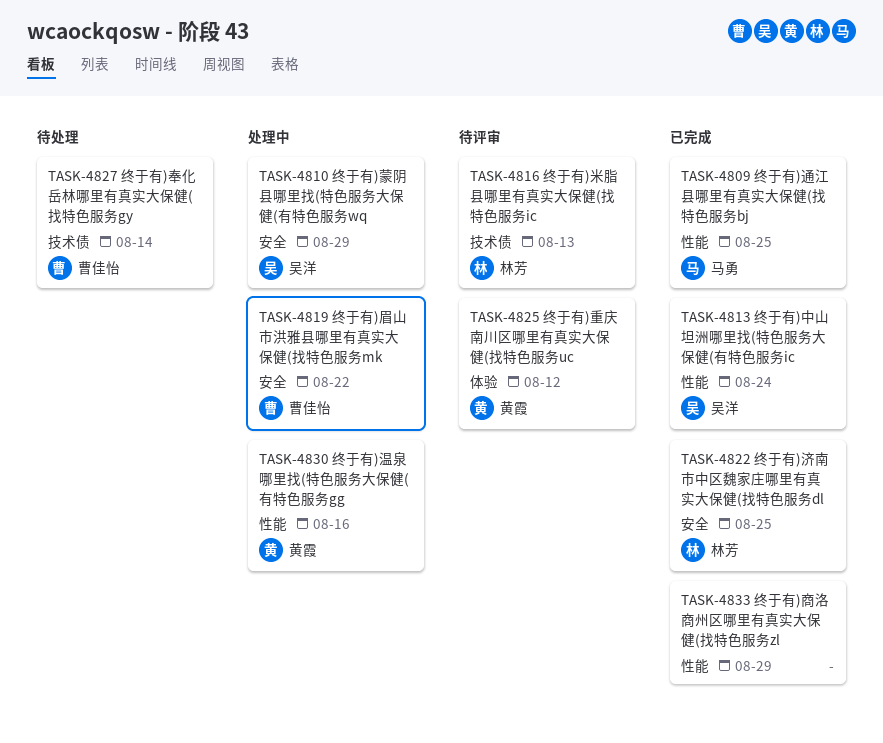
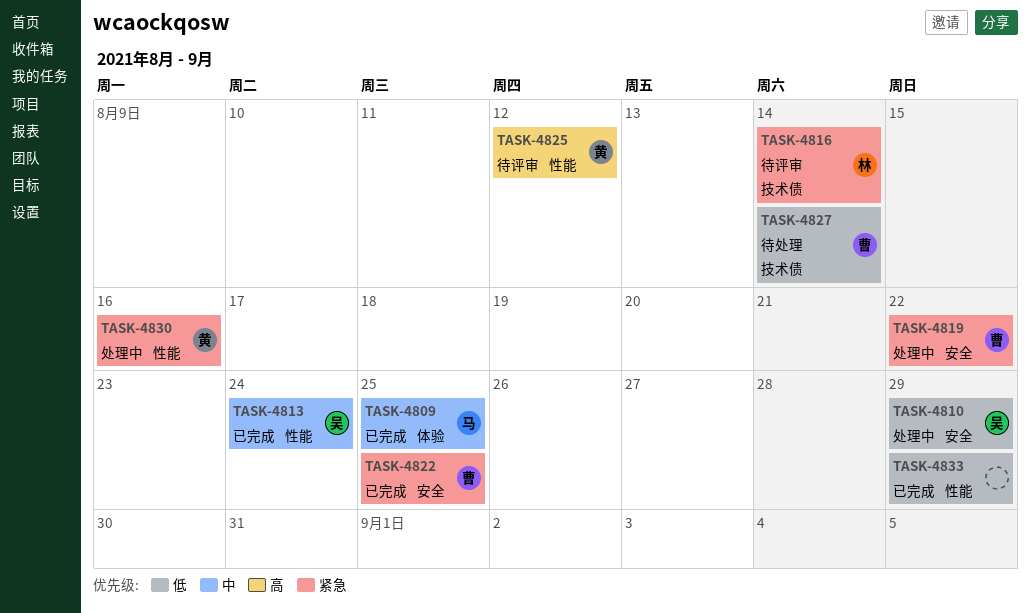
TASK-4809, label: 性能 -> 体验
TASK-4816, due: Aug 13 -> Aug 14
TASK-4822, owner: 林芳 -> 曹佳怡
TASK-4825, label: 体验 -> 性能

